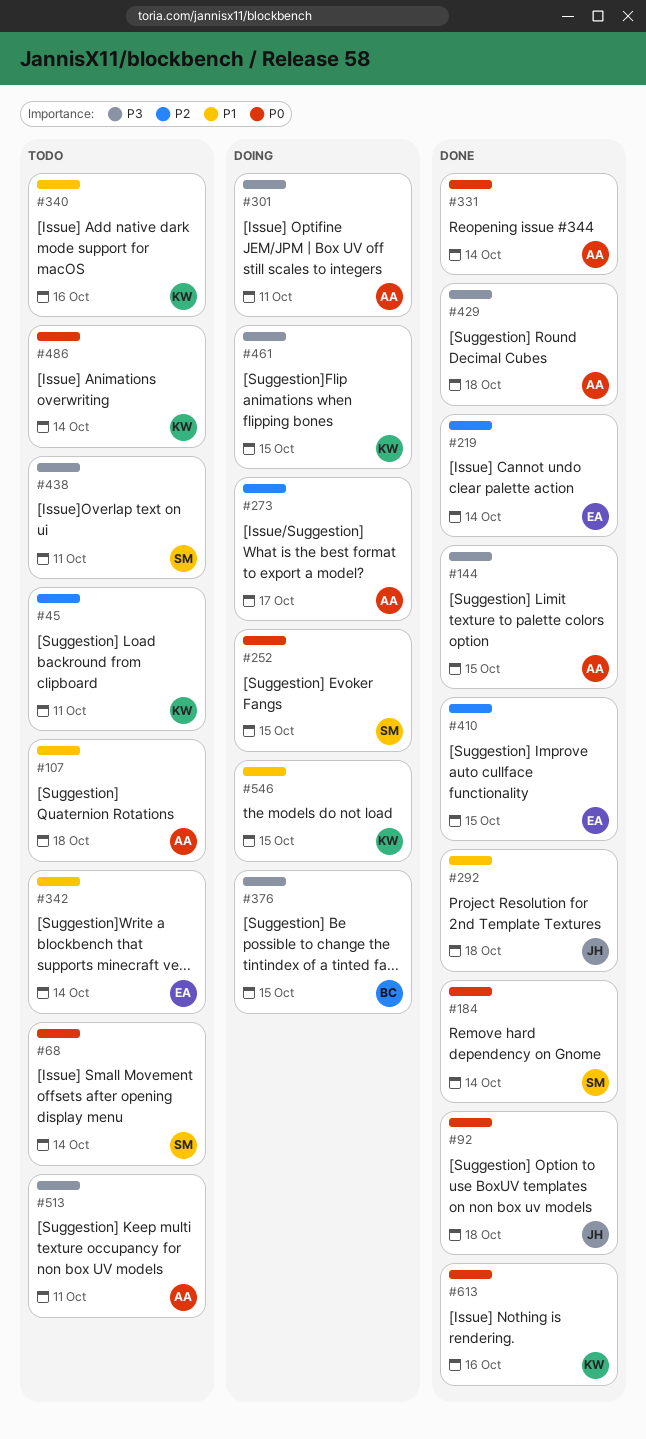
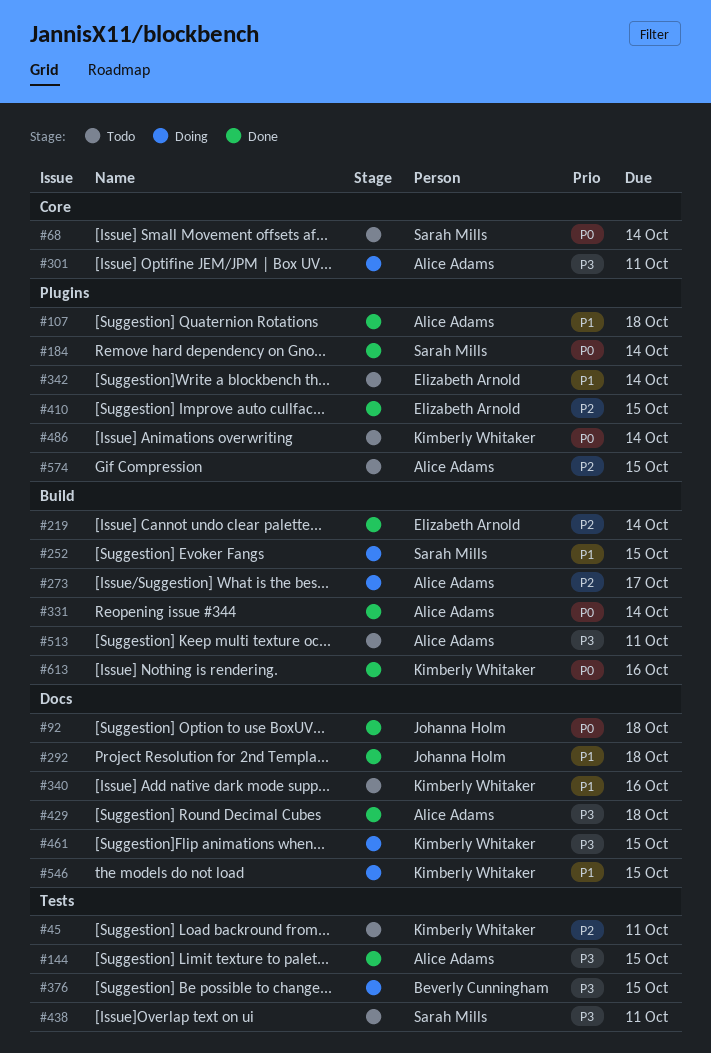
#107, status: Todo -> Done
#252, priority: P0 -> P1
#574: none -> present

